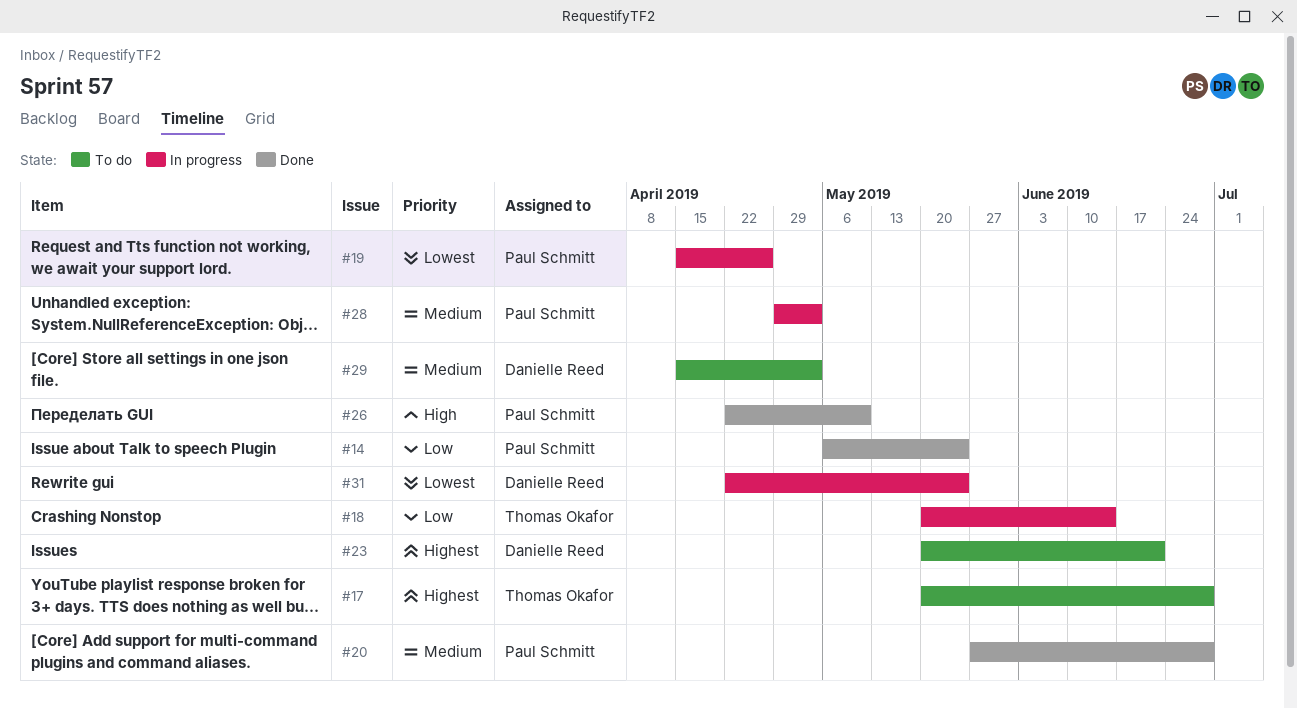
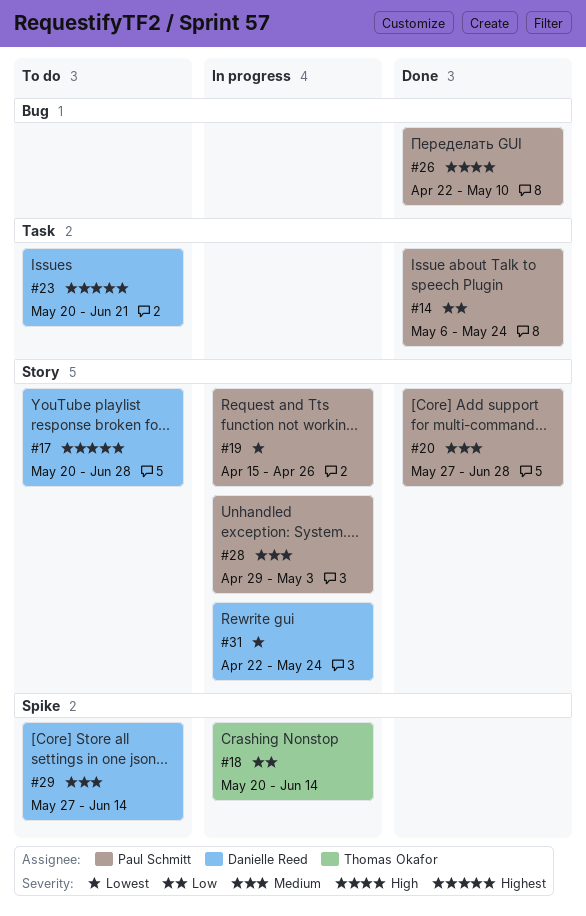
#17, owner: Thomas Okafor -> Danielle Reed
#29, start: Apr 15 -> May 27
#29, due: May 3 -> Jun 14

